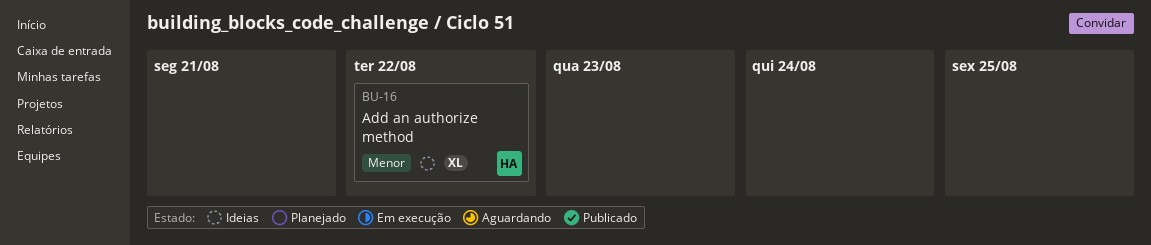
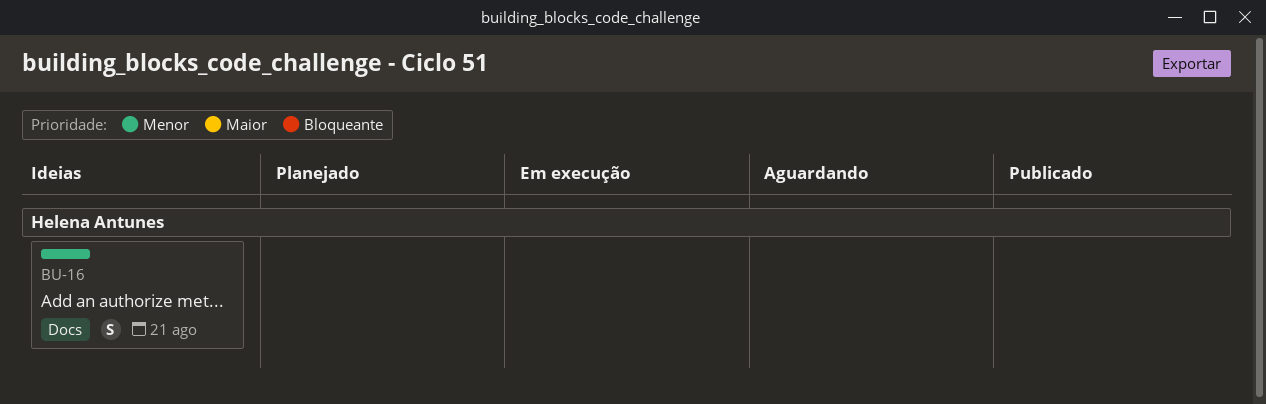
BU-16, estimate: XL -> S
BU-16, due: Aug 22 -> Aug 21

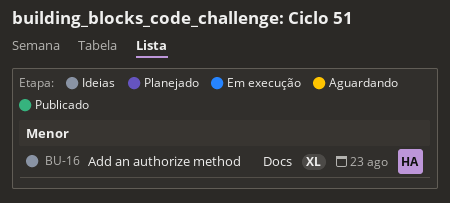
BU-16, estimate: S -> XL
BU-16, due: Aug 21 -> Aug 23

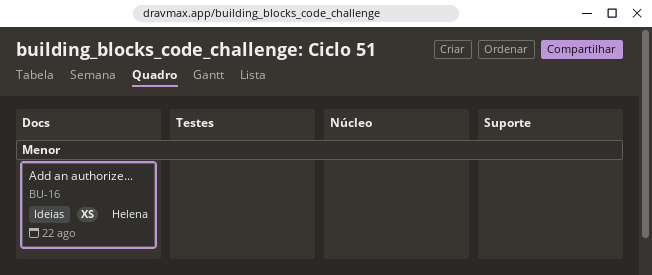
BU-16, estimate: XL -> XS
BU-16, due: Aug 23 -> Aug 22

